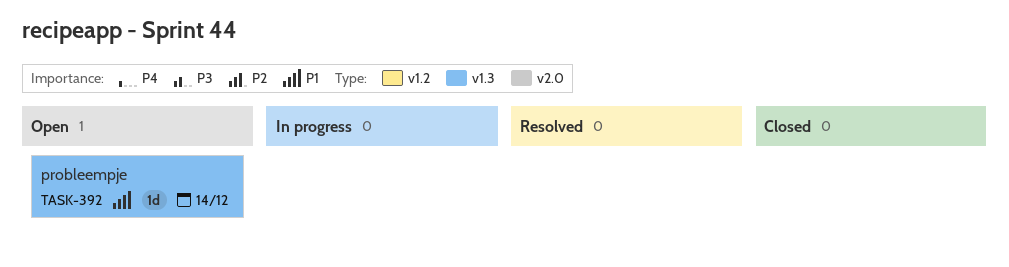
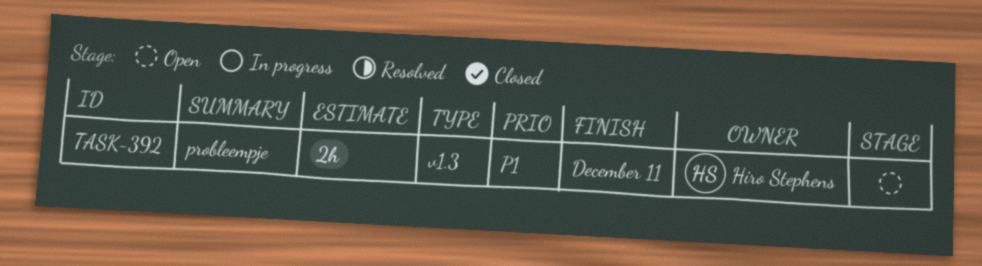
TASK-392, estimate: 1d -> 2h
TASK-392, due: Dec 14 -> Dec 11

